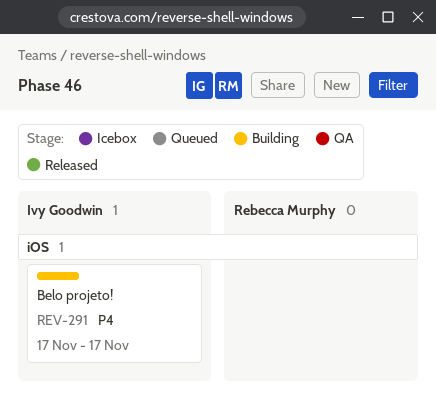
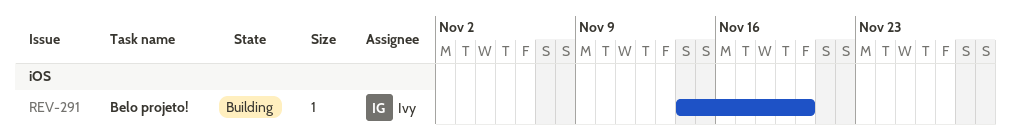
REV-291, start: Nov 17 -> Nov 14
REV-291, due: Nov 17 -> Nov 20

